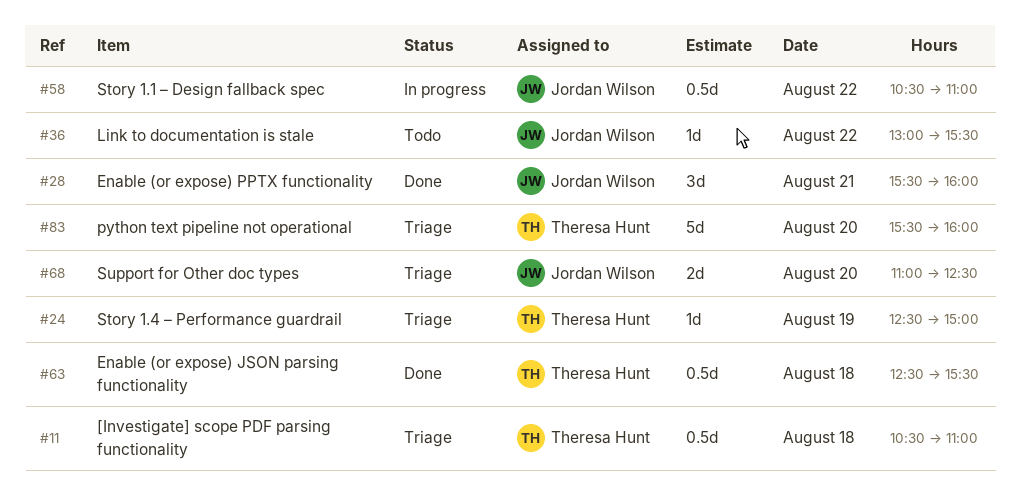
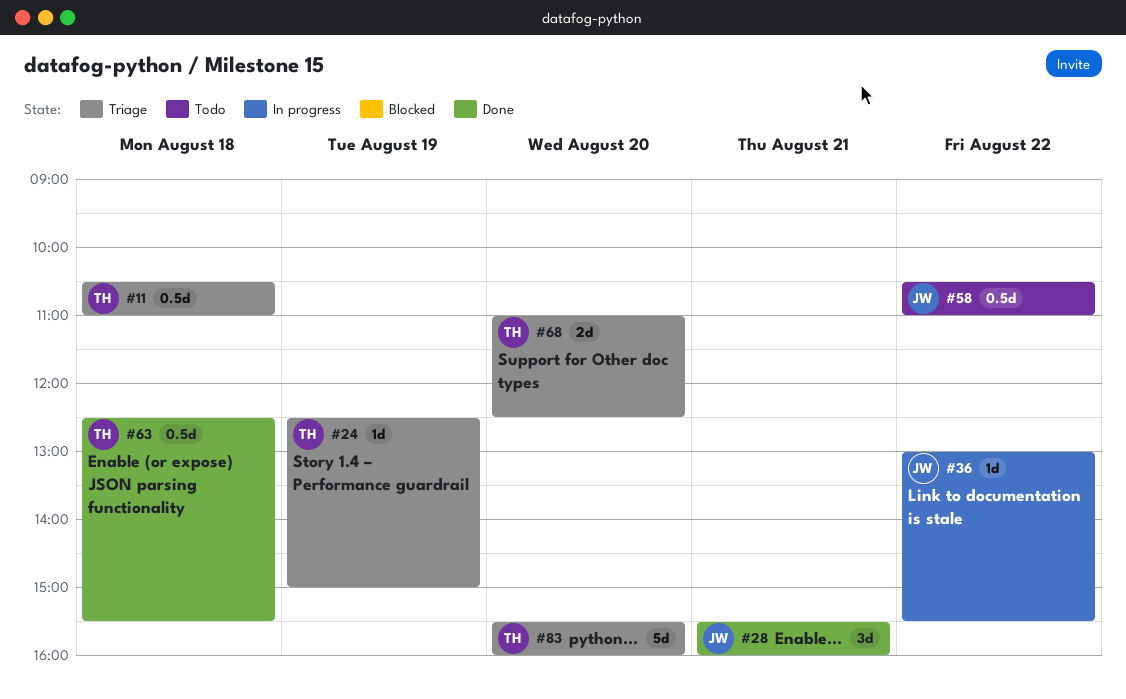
#36, status: Todo -> In progress
#58, status: In progress -> Todo
#68, owner: Jordan Wilson -> Theresa Hunt

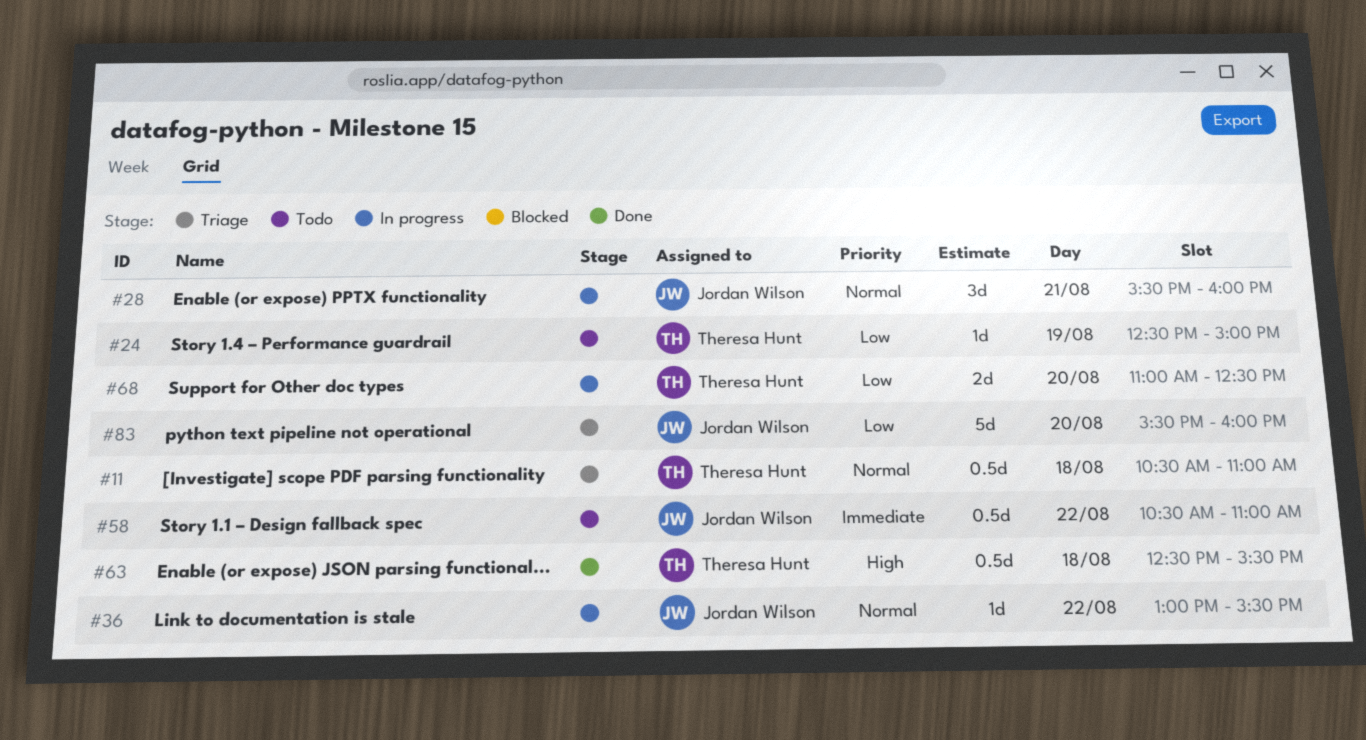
#24, status: Triage -> Todo
#28, status: Done -> In progress
#68, status: Triage -> In progress
#83, owner: Theresa Hunt -> Jordan Wilson

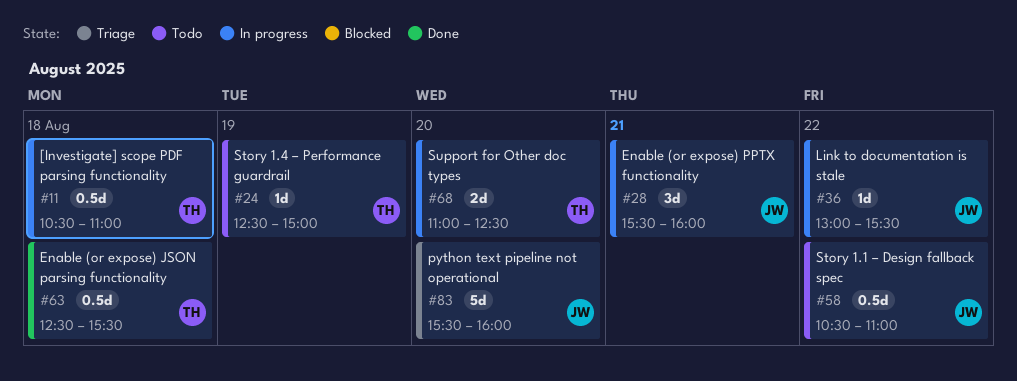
#11, status: Triage -> In progress

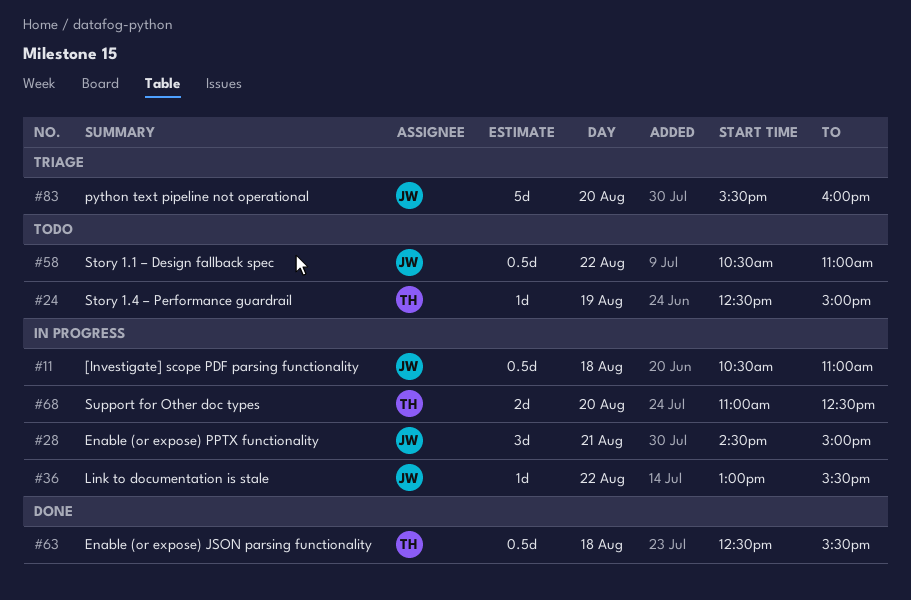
#11, owner: TH -> JW
#28, begins: 15:30 -> 14:30
#28, ends: 16:00 -> 15:00

